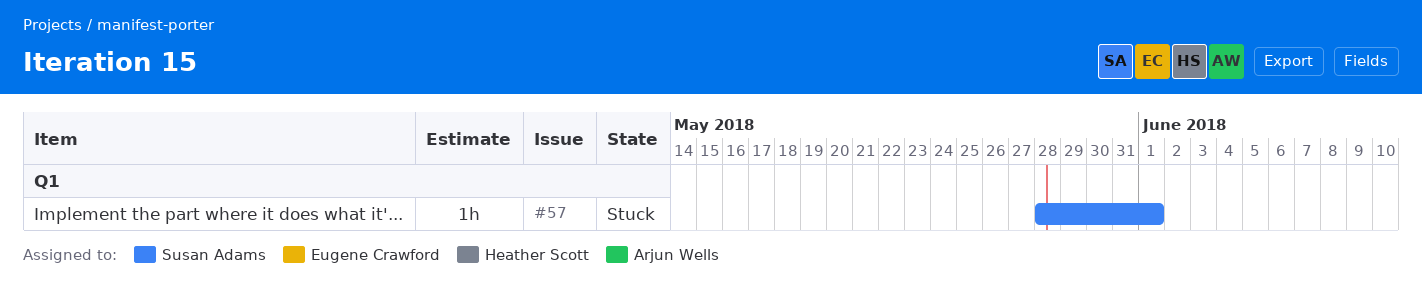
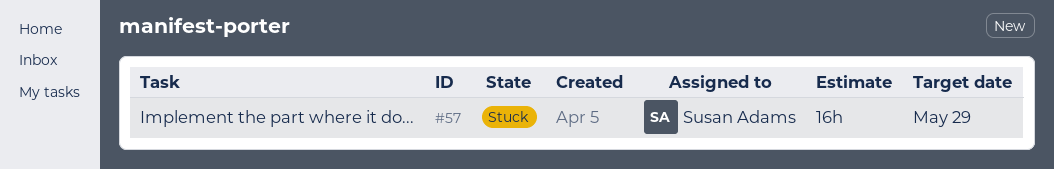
#57, estimate: 1h -> 16h
#57, due: Jun 1 -> May 29

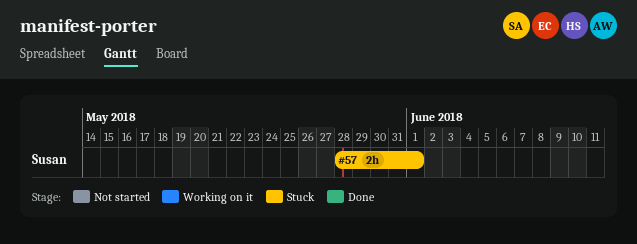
#57, estimate: 16h -> 2h
#57, due: May 29 -> Jun 1

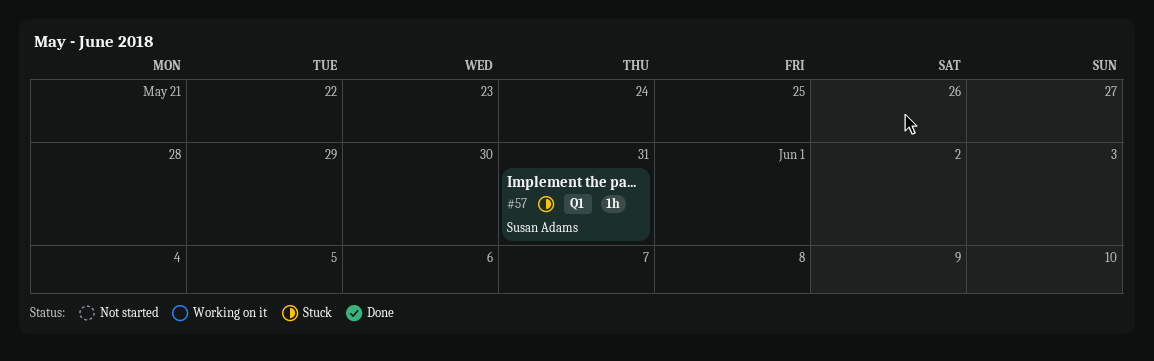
#57, estimate: 2h -> 1h
#57, due: Jun 1 -> May 31

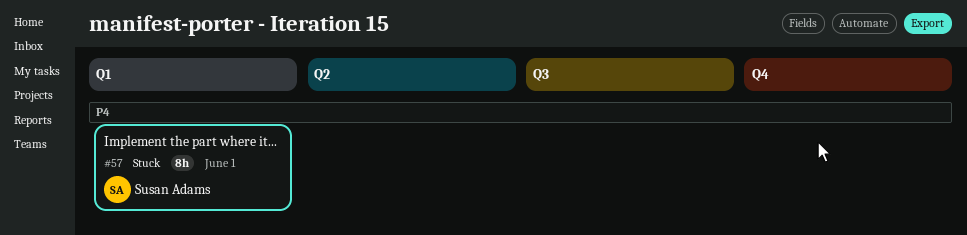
#57, estimate: 1h -> 8h
#57, due: May 31 -> Jun 1

